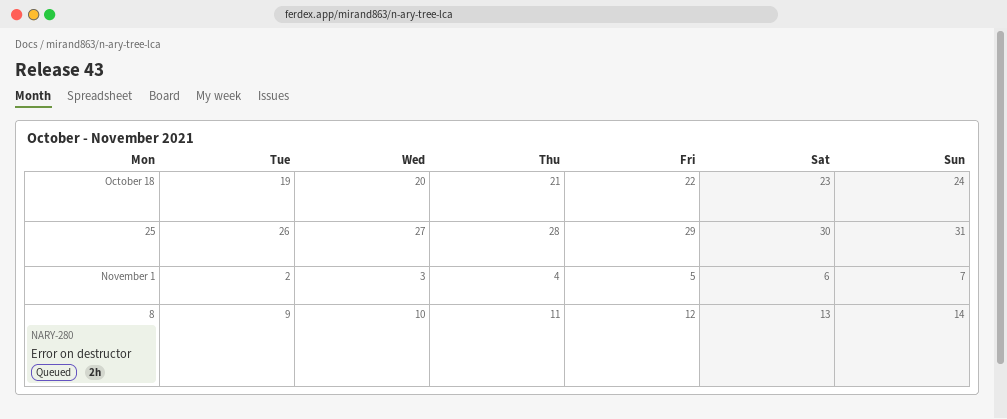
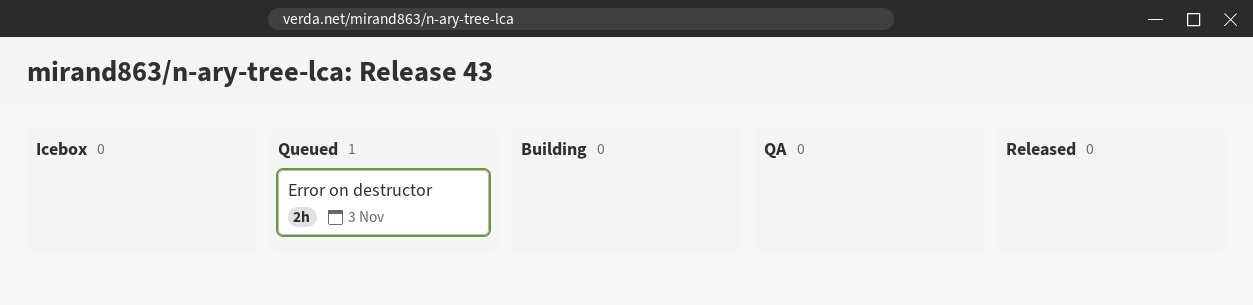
Error on destructor, due: Nov 8 -> Nov 3

